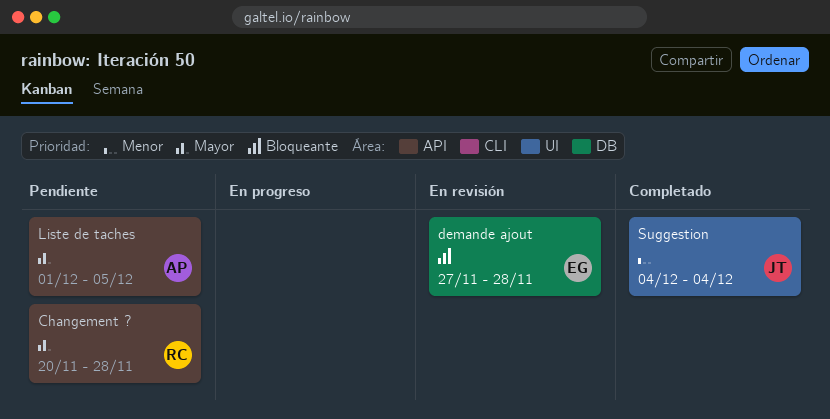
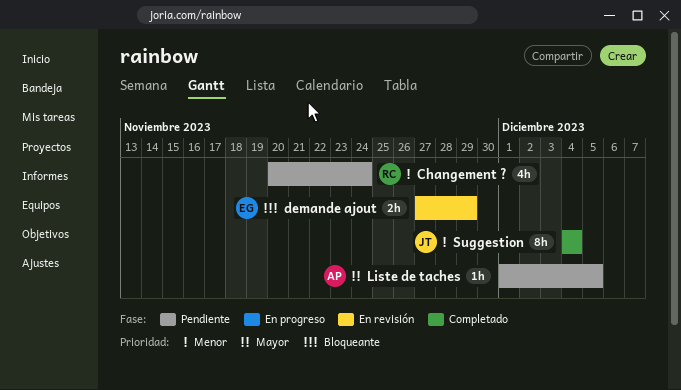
Changement ?, priority: Mayor -> Menor
Changement ?, due: Nov 28 -> Nov 24
demande ajout, due: Nov 28 -> Nov 29

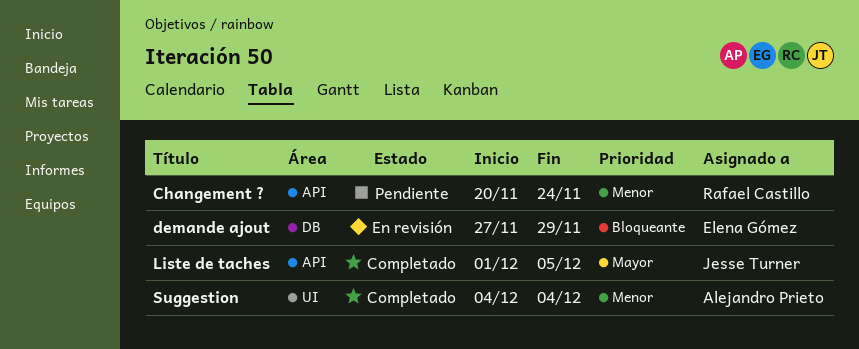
Liste de taches, status: Pendiente -> Completado
Liste de taches, owner: Alejandro Prieto -> Jesse Turner
Suggestion, owner: Jesse Turner -> Alejandro Prieto

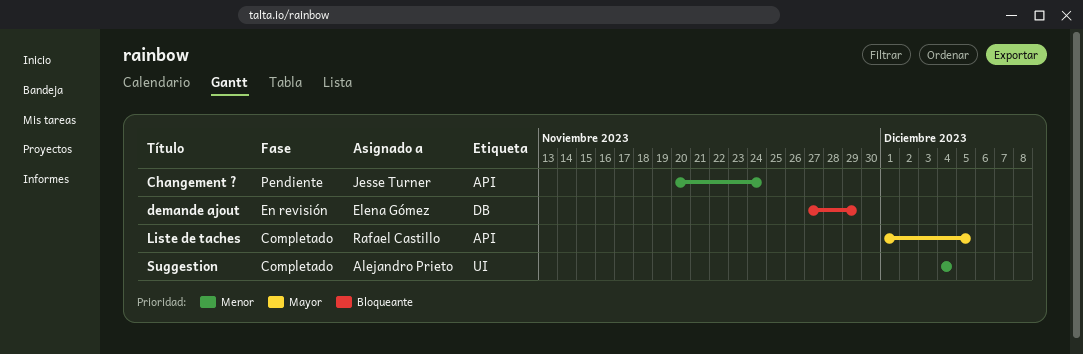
Changement ?, owner: Rafael Castillo -> Jesse Turner
Liste de taches, owner: Jesse Turner -> Rafael Castillo

